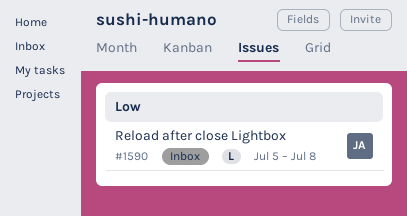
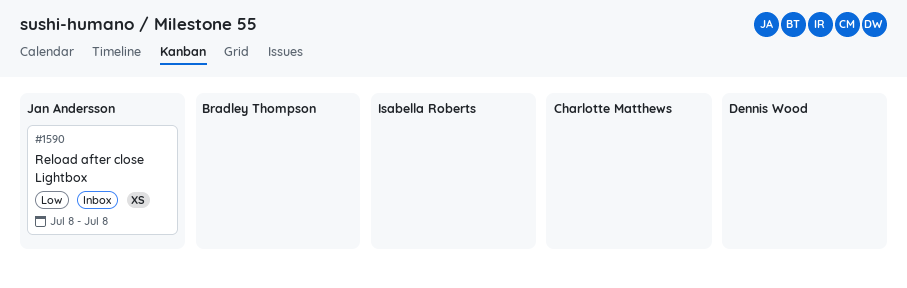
#1590, estimate: L -> XS
#1590, start: Jul 5 -> Jul 8

